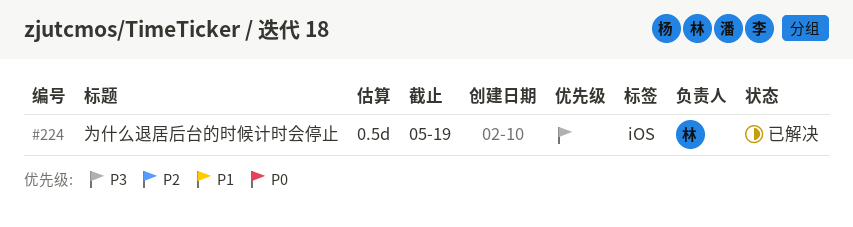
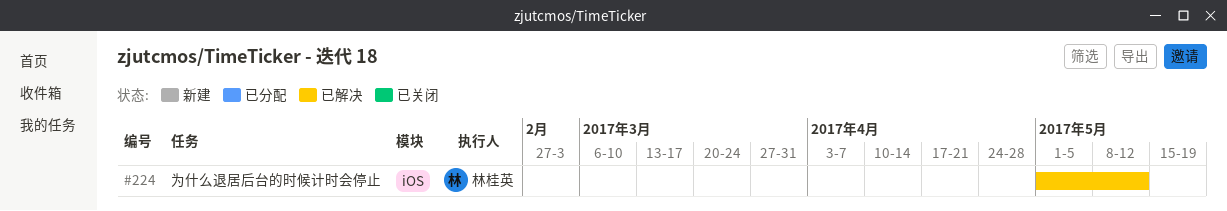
#224, due: May 19 -> May 12

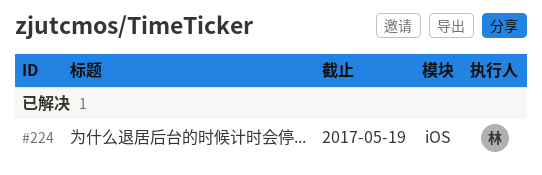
#224, due: May 12 -> May 19

